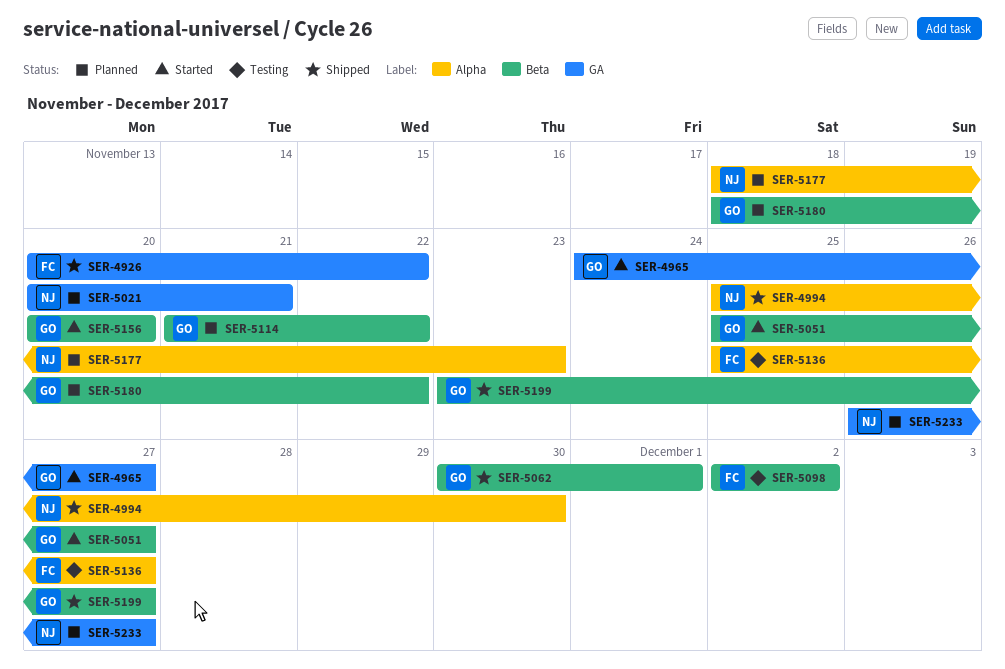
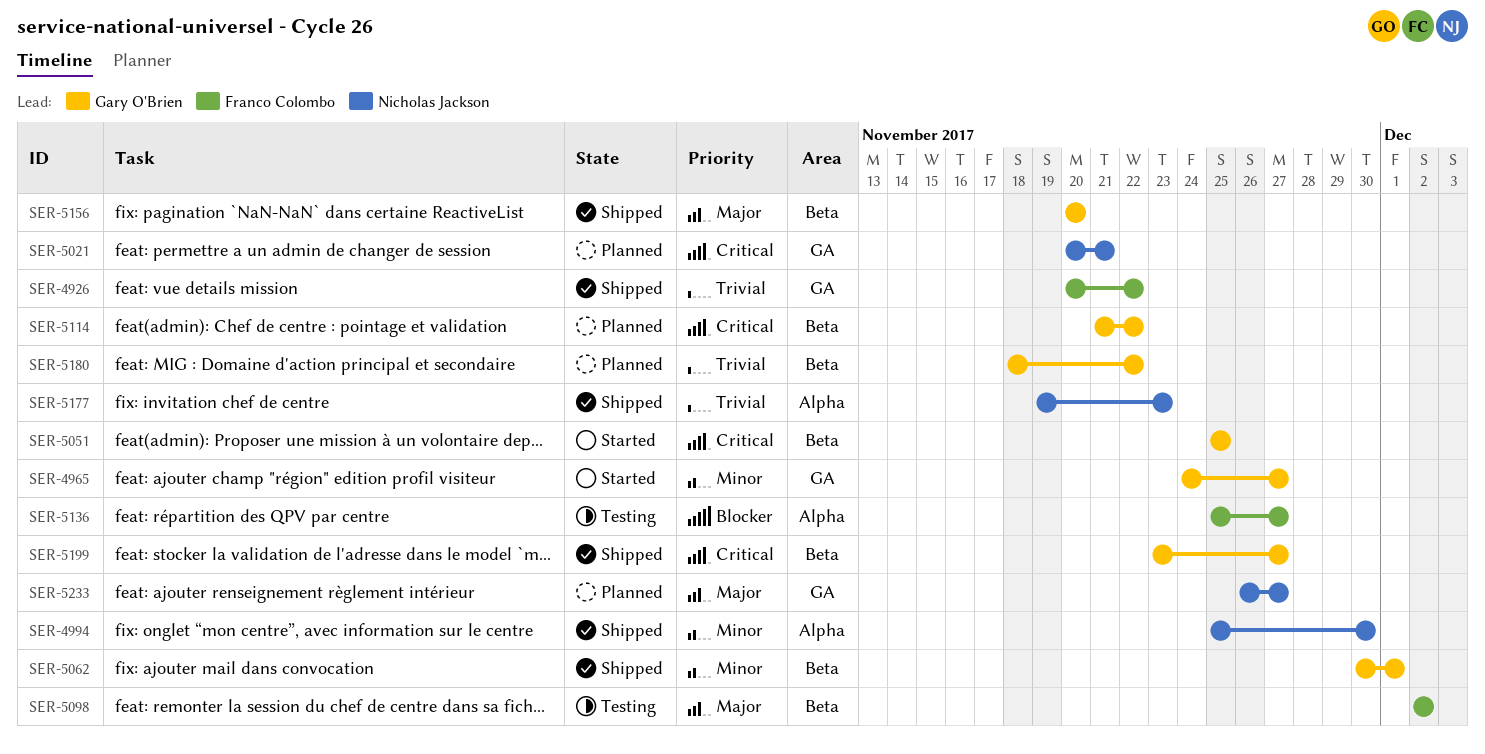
SER-5051, due: Nov 27 -> Nov 25
SER-5156, status: Started -> Shipped
SER-5177, status: Planned -> Shipped
SER-5177, start: Nov 18 -> Nov 19

